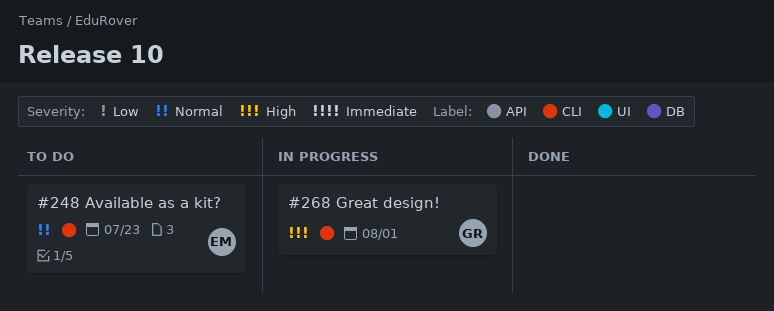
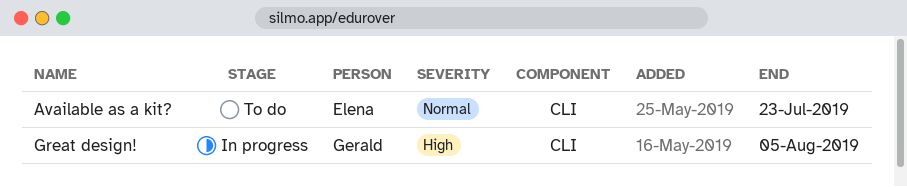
Great design!, due: Aug 1 -> Aug 5

